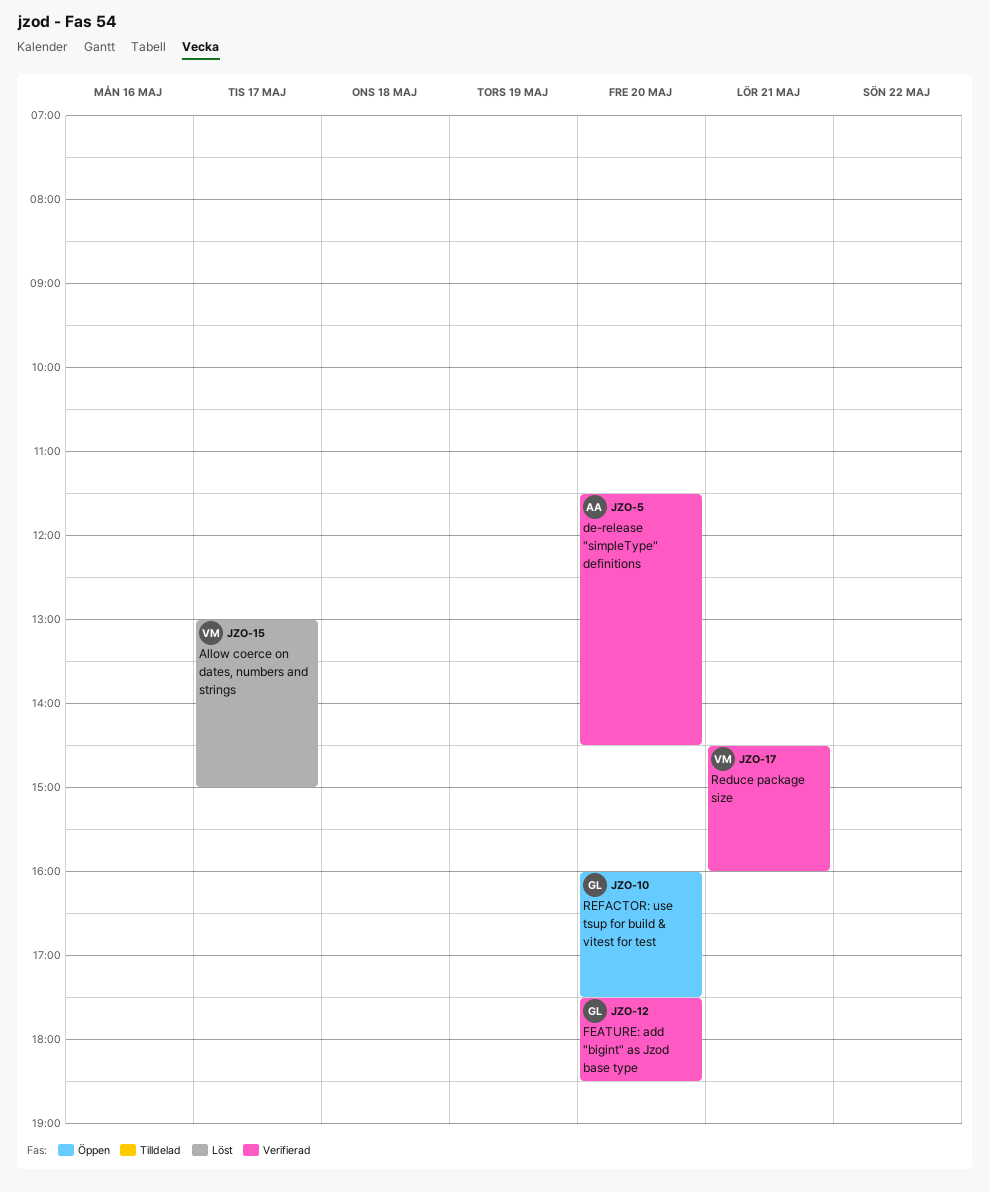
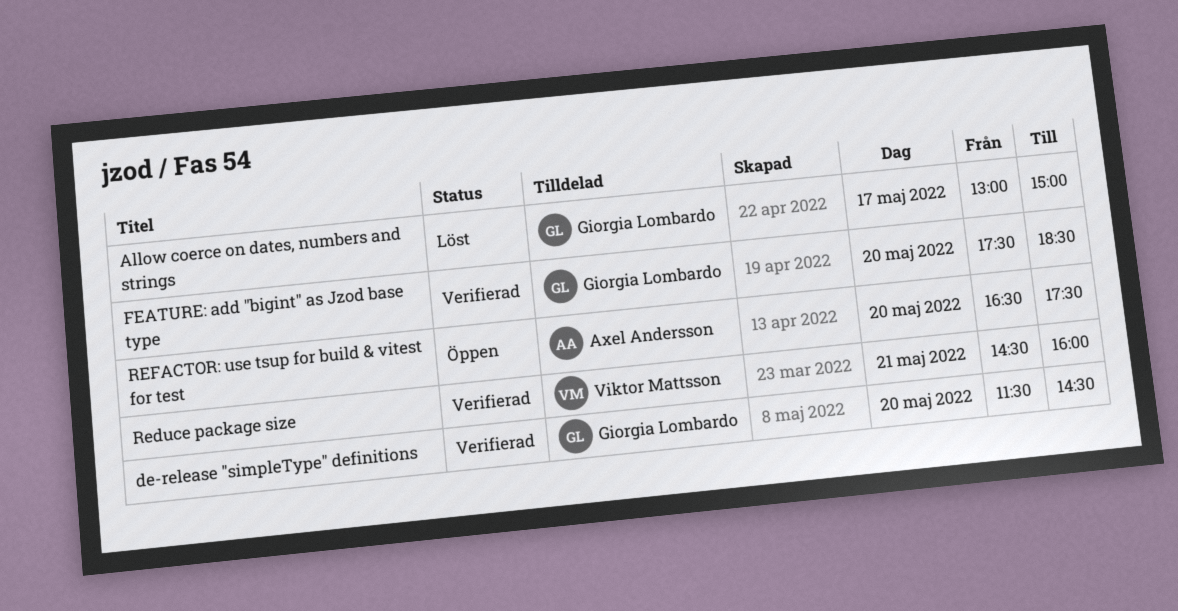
Allow coerce on dates, numbers and strings, owner: Viktor Mattsson -> Giorgia Lombardo
de-release "simpleType" definitions, owner: Axel Andersson -> Giorgia Lombardo
REFACTOR: use tsup for build & vitest for test, owner: Giorgia Lombardo -> Axel Andersson
REFACTOR: use tsup for build & vitest for test, begins: 16:00 -> 16:30

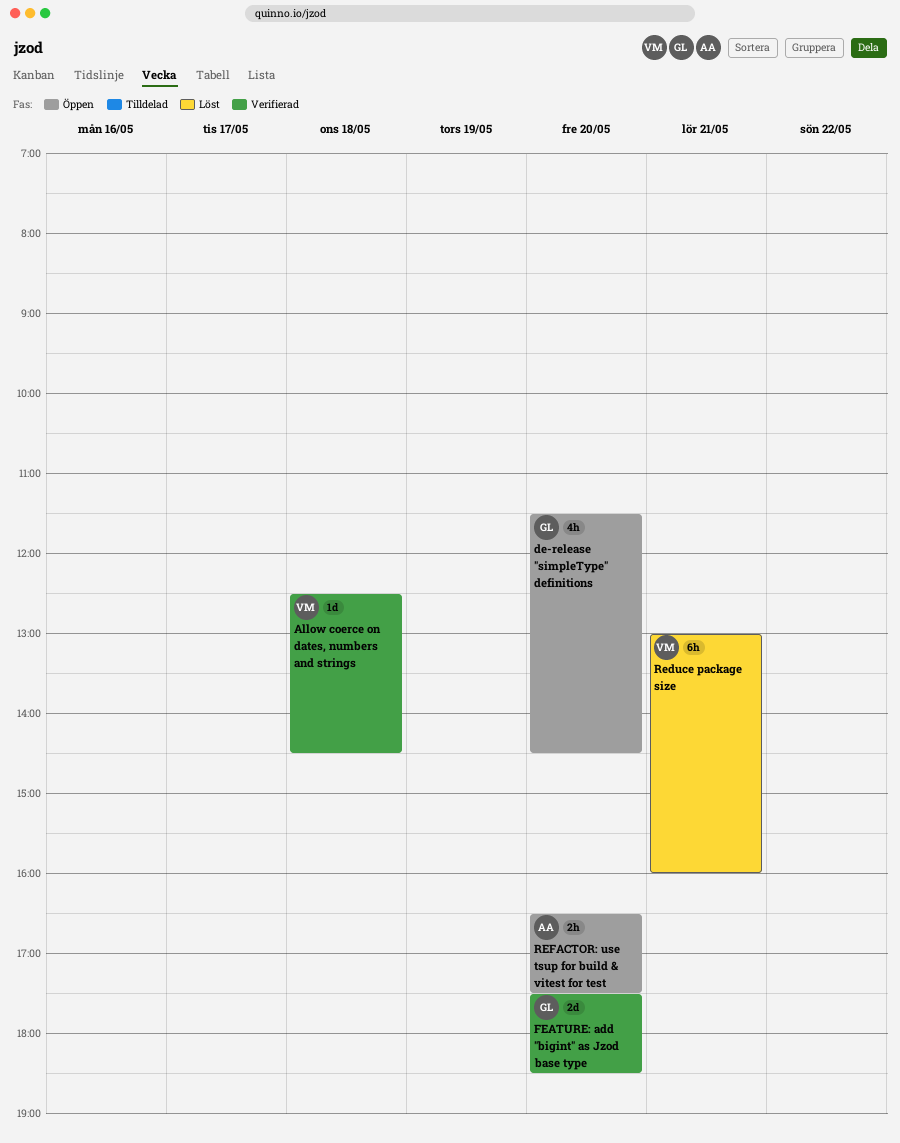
Allow coerce on dates, numbers and strings, status: Löst -> Verifierad
Allow coerce on dates, numbers and strings, owner: Giorgia Lombardo -> Viktor Mattsson
Allow coerce on dates, numbers and strings, day: May 17 -> May 18
Allow coerce on dates, numbers and strings, begins: 13:00 -> 12:30
Allow coerce on dates, numbers and strings, ends: 15:00 -> 14:30
de-release "simpleType" definitions, status: Verifierad -> Öppen
Reduce package size, status: Verifierad -> Löst
Reduce package size, begins: 14:30 -> 13:00

